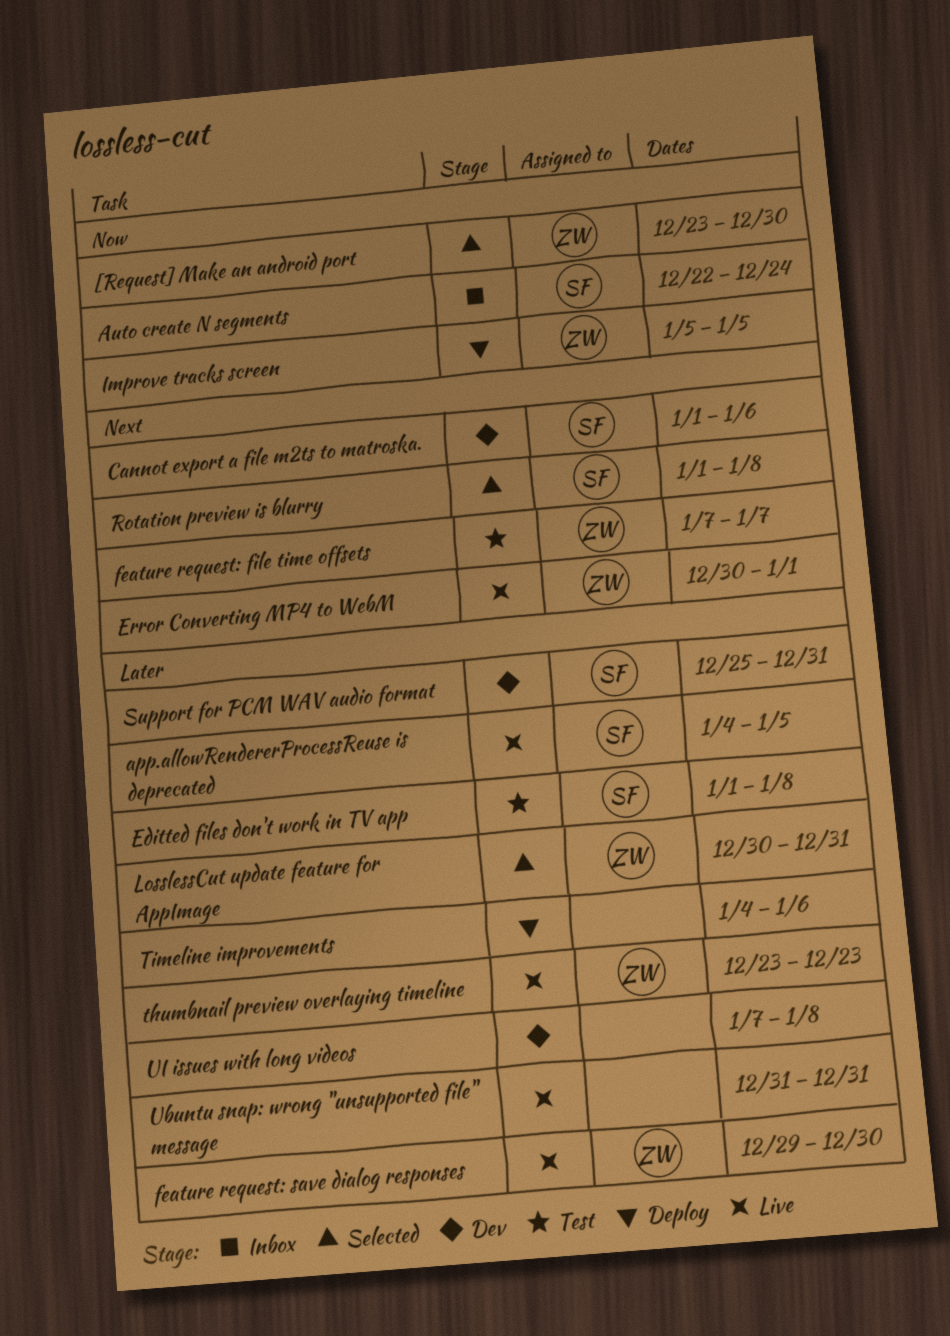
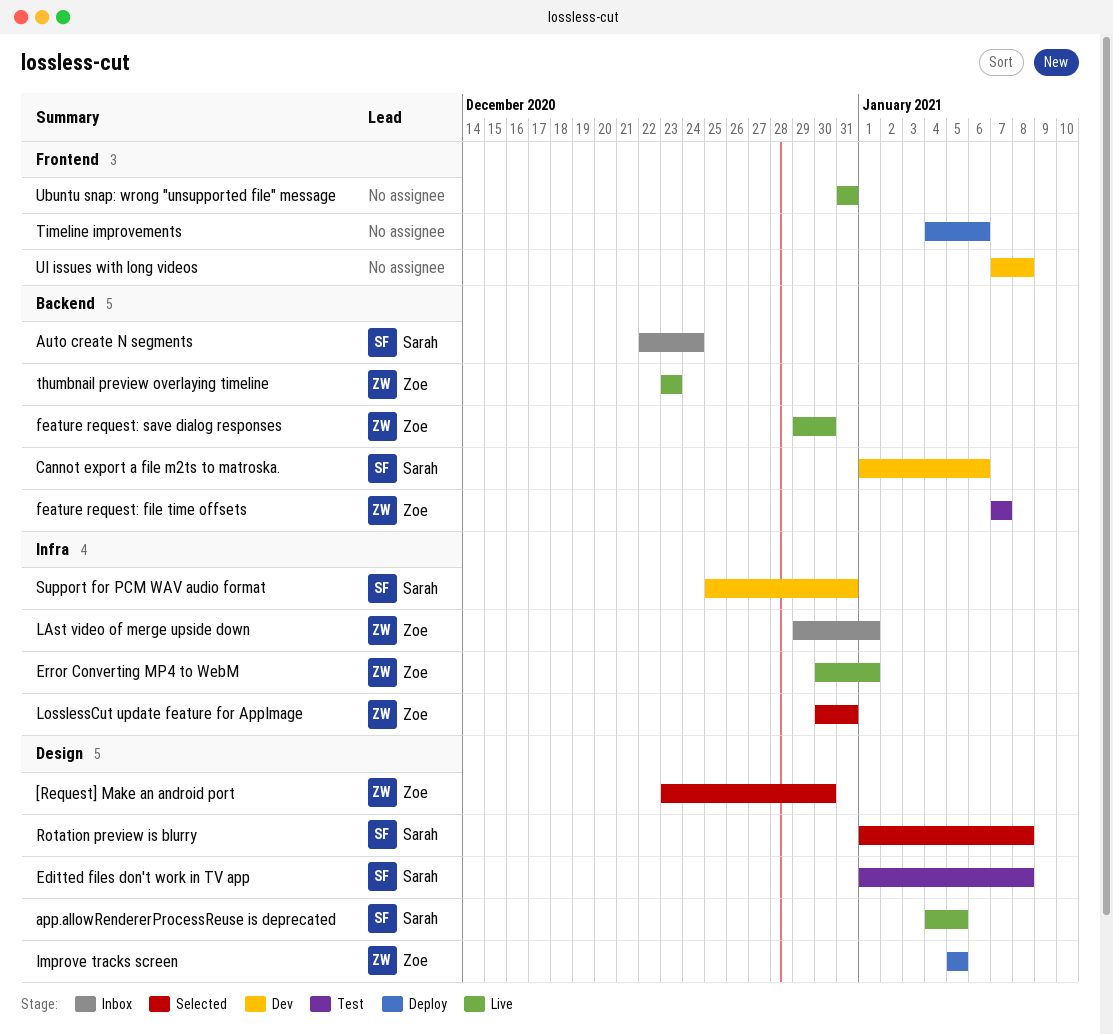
LAst video of merge upside down: none -> present

